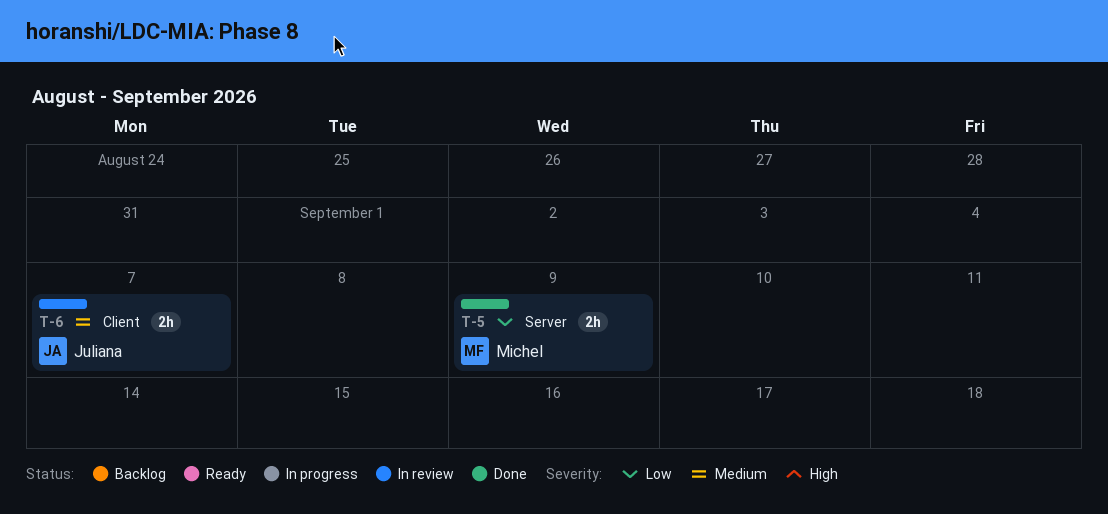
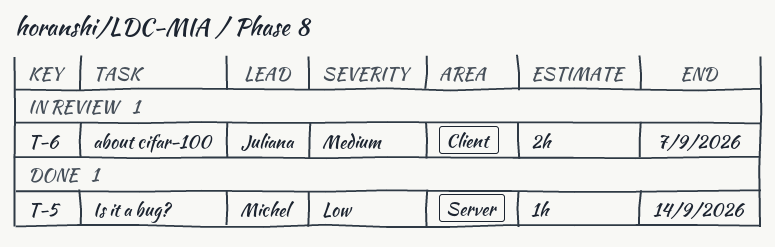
T-5, estimate: 2h -> 1h
T-5, due: Sep 9 -> Sep 14

